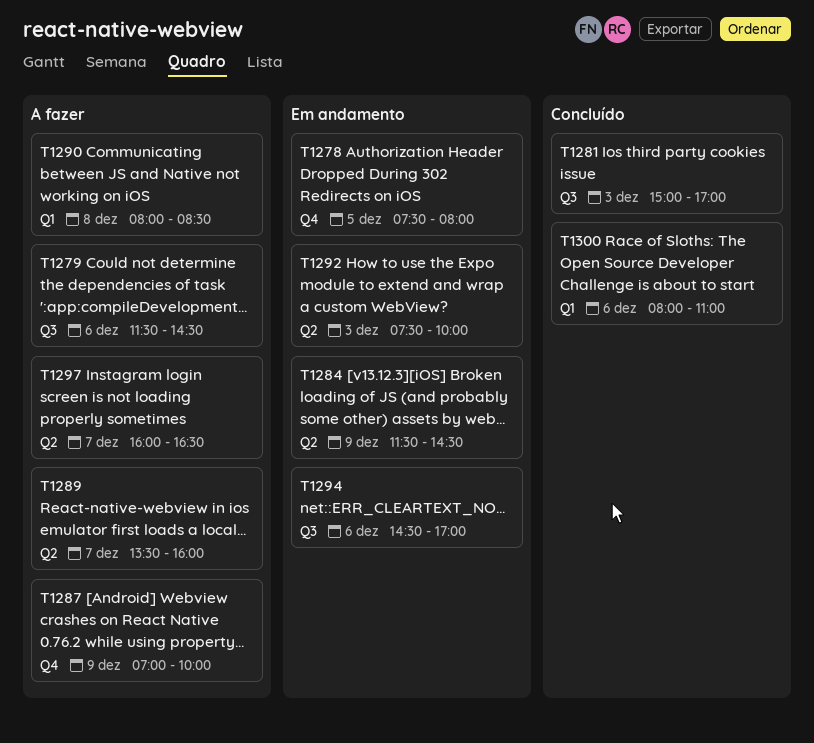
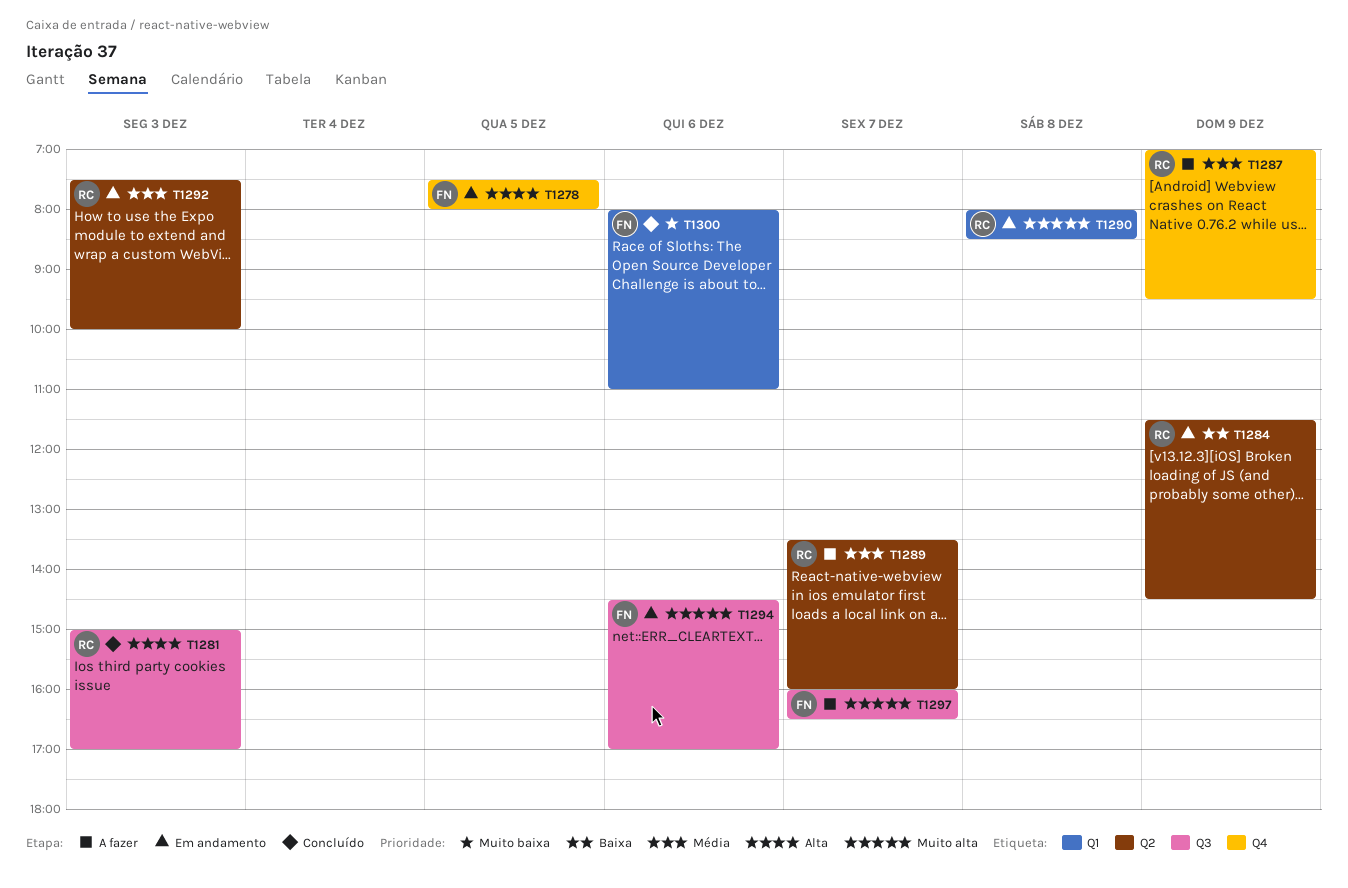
T1279: present -> none
T1287, ends: 10:00 -> 09:30
T1290, status: A fazer -> Em andamento
T1297, label: Q2 -> Q3

